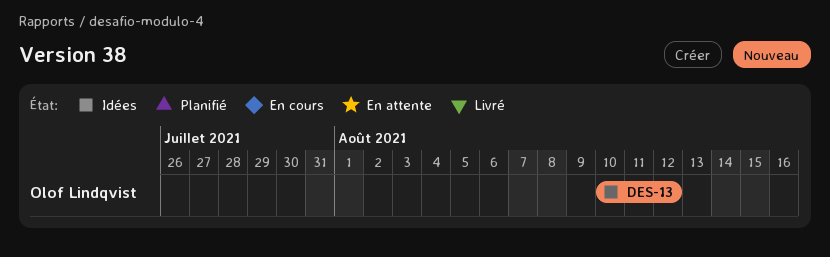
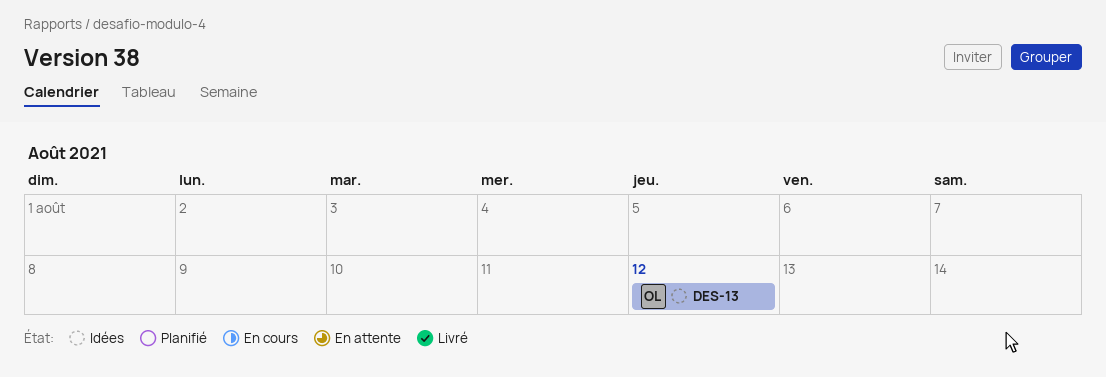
DES-13, start: Aug 10 -> Aug 12

